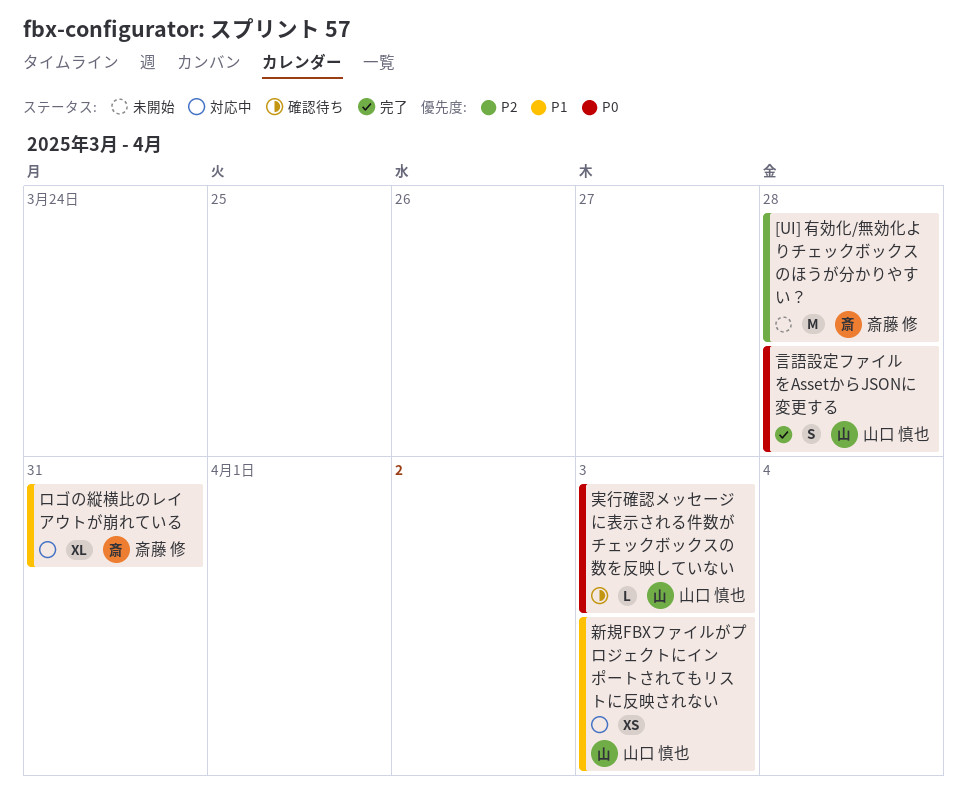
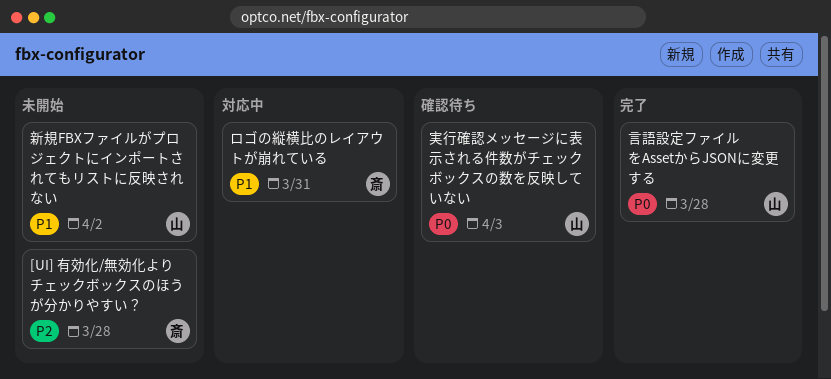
新規FBXファイルがプロジェクトにインポートされてもリストに反映されない, status: 対応中 -> 未開始
新規FBXファイルがプロジェクトにインポートされてもリストに反映されない, due: Apr 3 -> Apr 2

